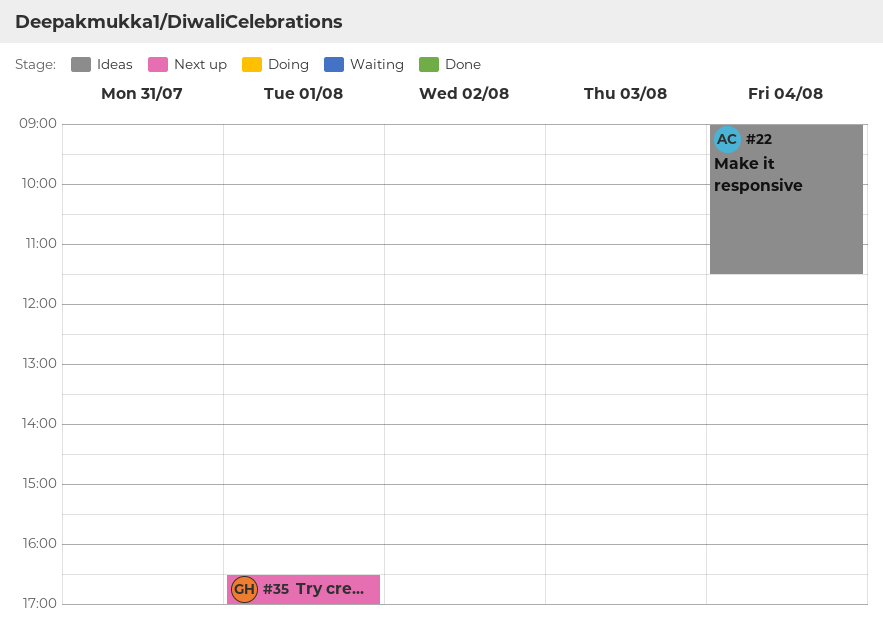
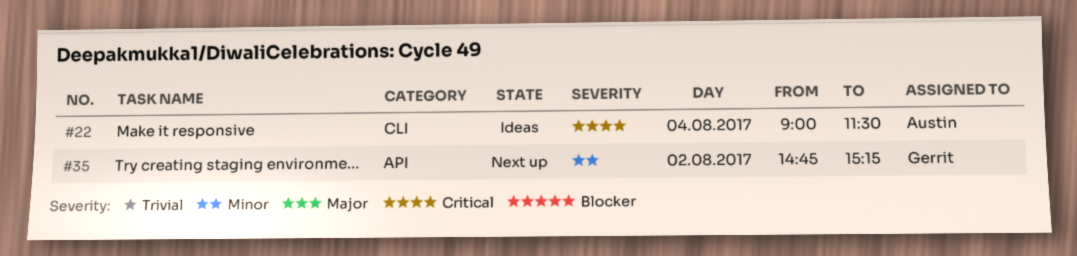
#35, day: Aug 1 -> Aug 2
#35, begins: 16:30 -> 14:45
#35, ends: 17:00 -> 15:15

